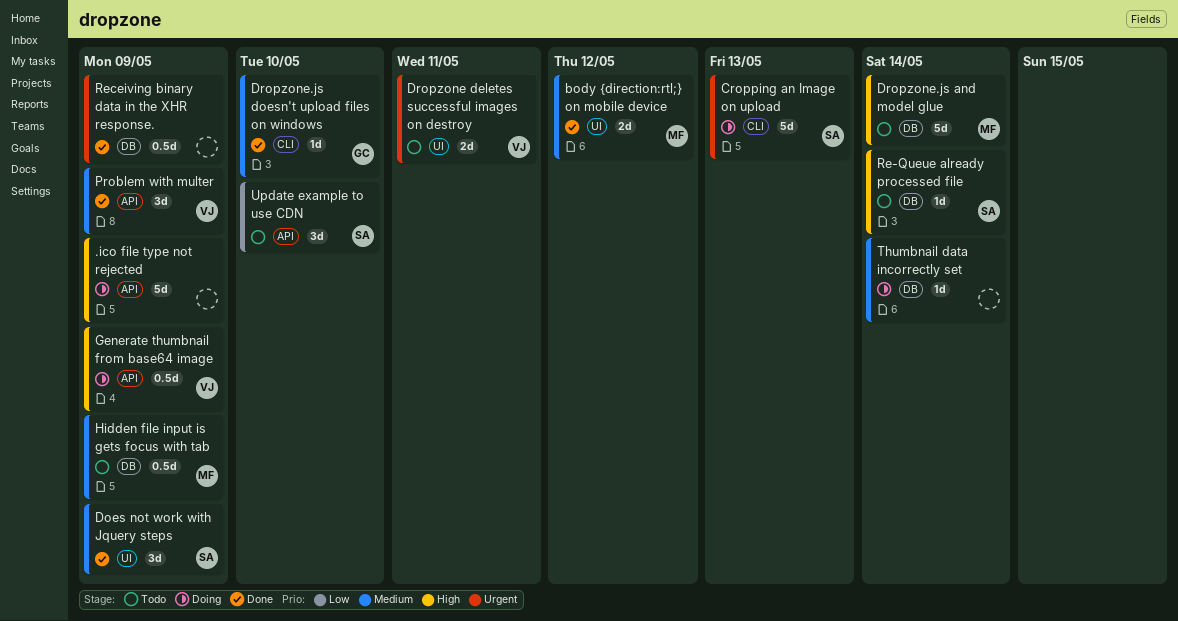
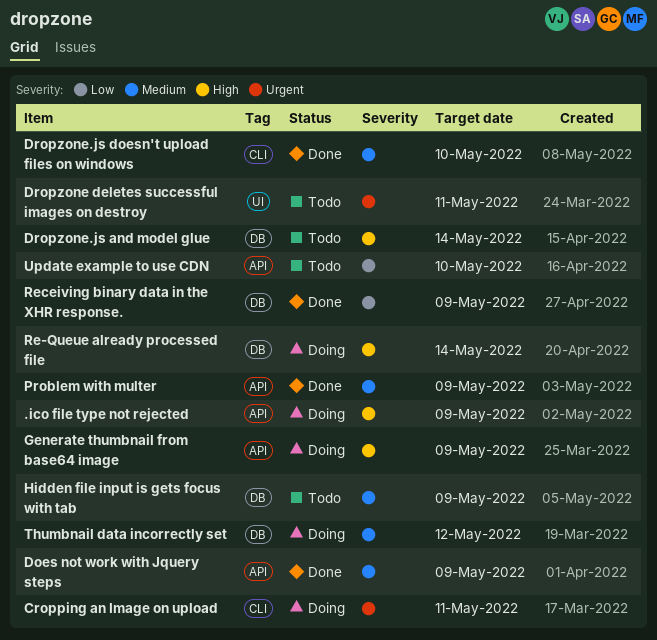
body {direction:rtl;} on mobile device: present -> none
Cropping an Image on upload, due: May 13 -> May 11
Does not work with Jquery steps, label: UI -> API
Re-Queue already processed file, status: Todo -> Doing
Receiving binary data in the XHR response., priority: Urgent -> Low
Thumbnail data incorrectly set, due: May 14 -> May 12

